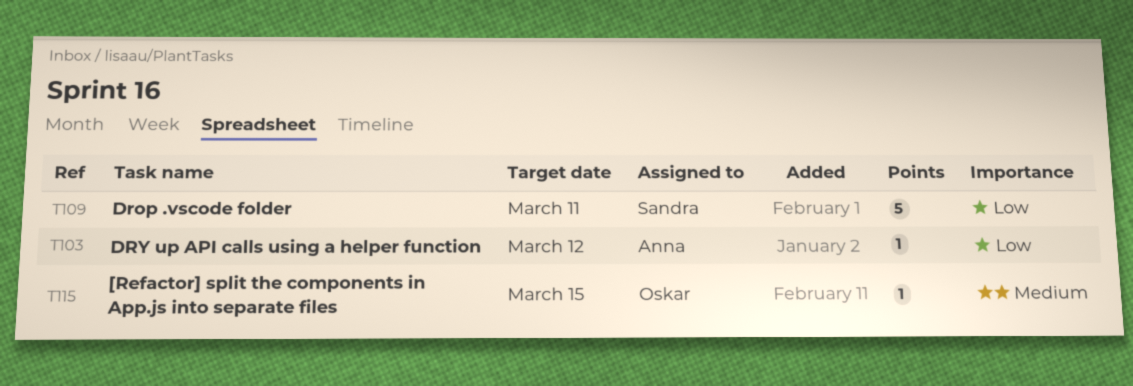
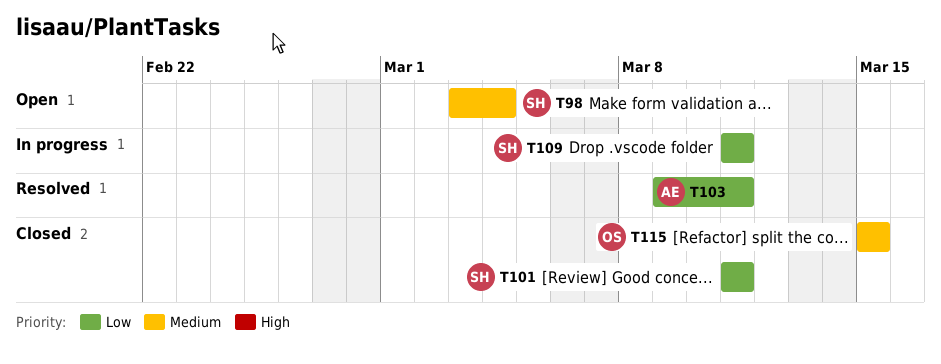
T98: none -> present
T101: none -> present
T103, due: Mar 12 -> Mar 11

